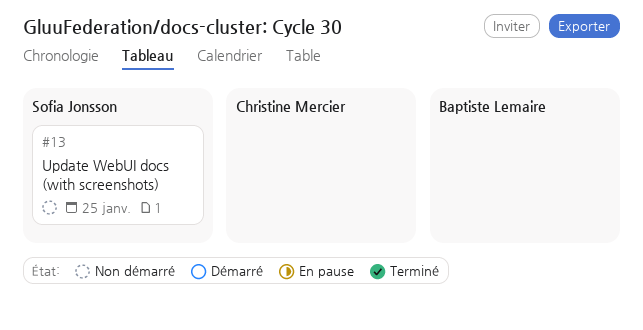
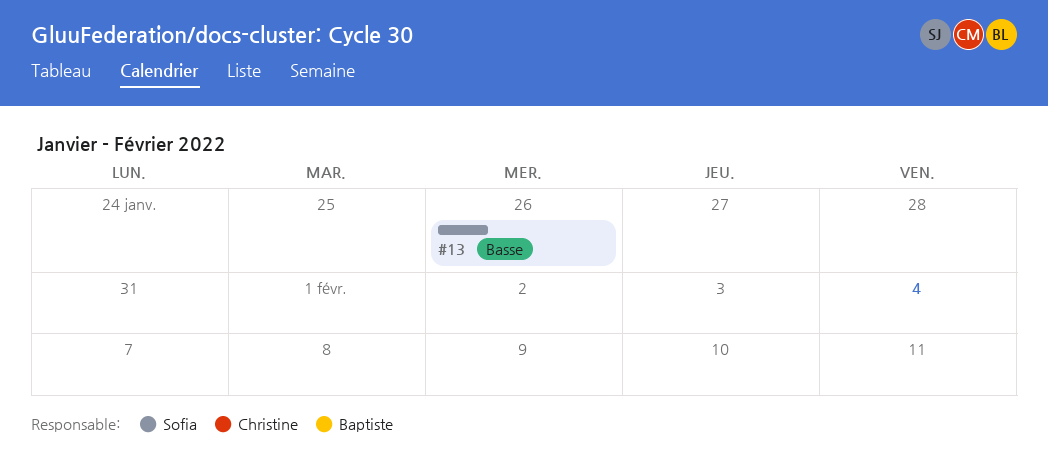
#13, due: Jan 25 -> Jan 26

